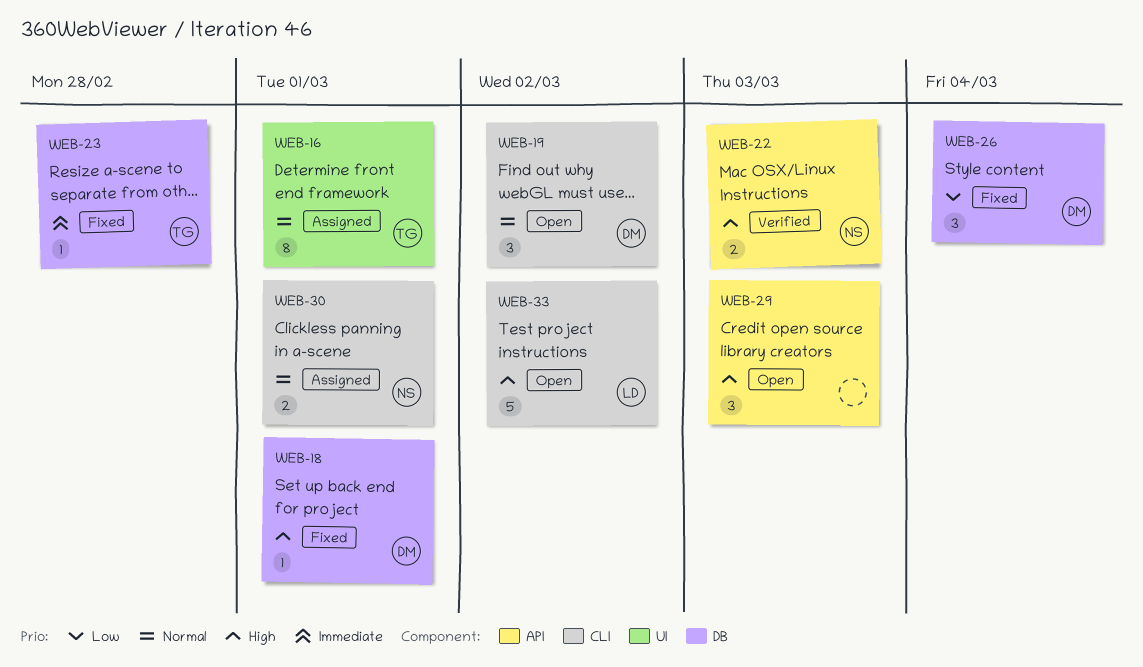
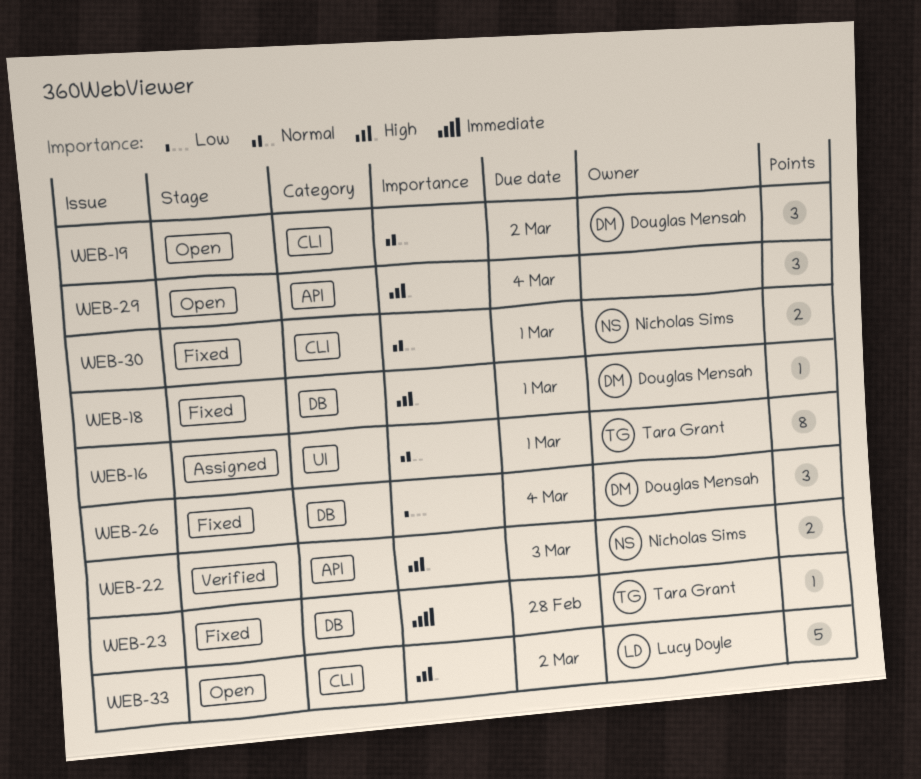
WEB-29, due: Mar 3 -> Mar 4
WEB-30, status: Assigned -> Fixed

